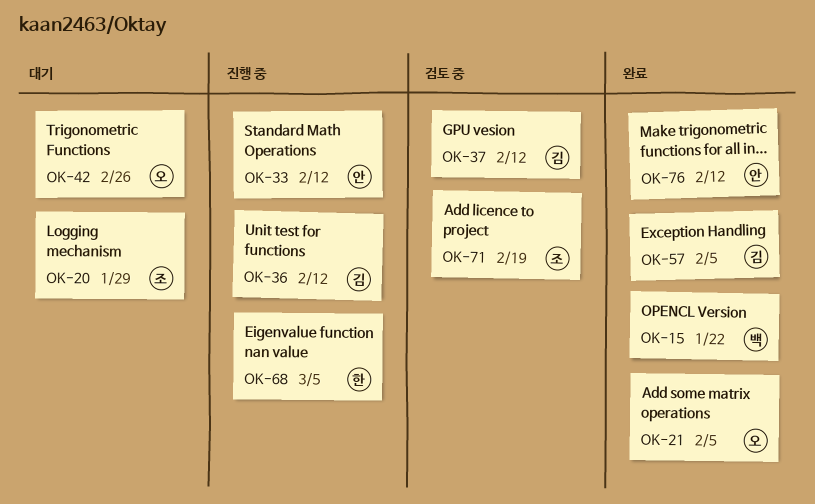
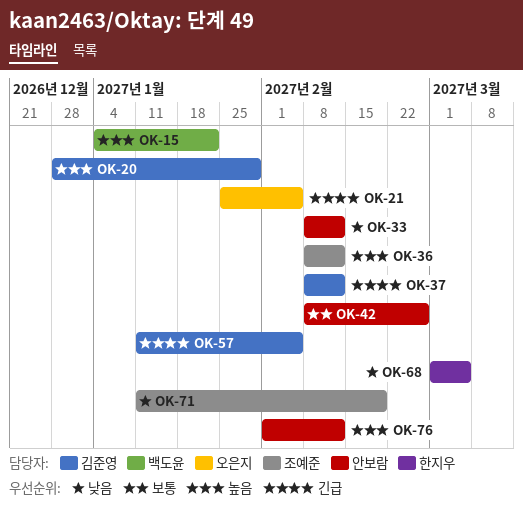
OK-20, owner: 조예준 -> 김준영
OK-36, owner: 김준영 -> 조예준
OK-42, owner: 오은지 -> 안보람

